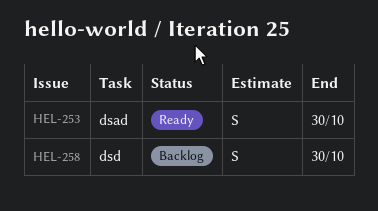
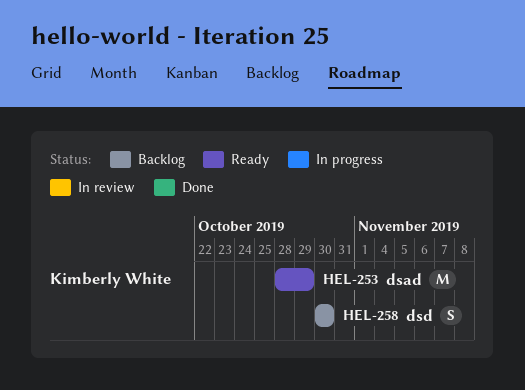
HEL-253, estimate: S -> M
HEL-253, due: Oct 30 -> Oct 29

